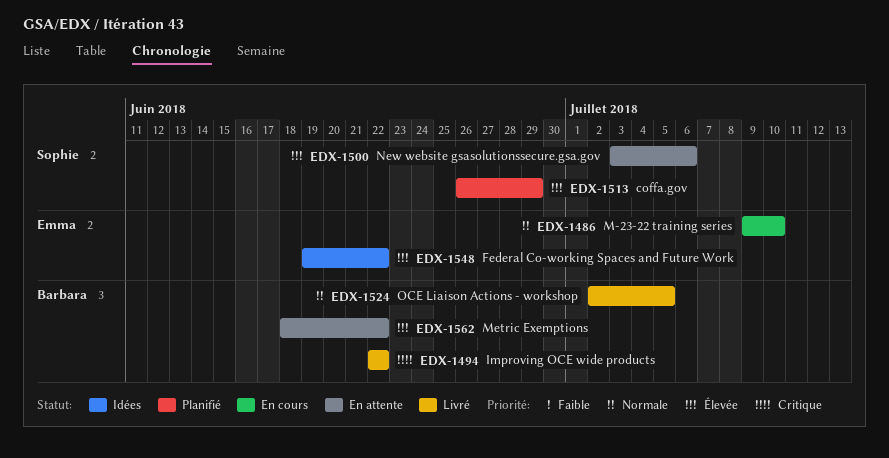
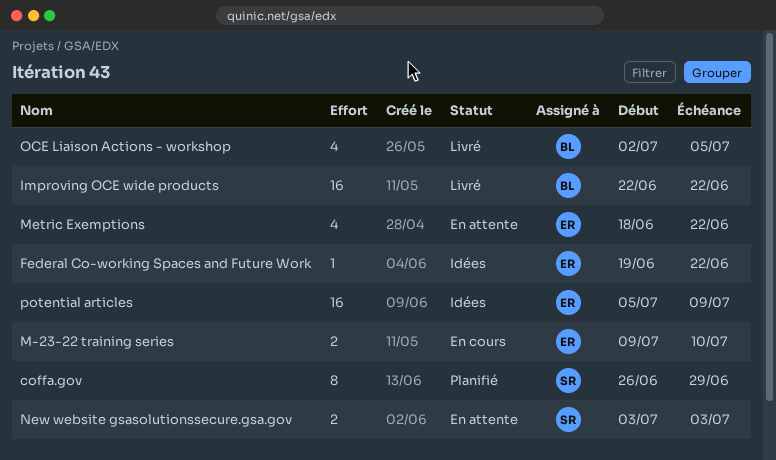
Metric Exemptions, owner: Barbara -> Emma
New website gsasolutionssecure.gsa.gov, due: Jul 6 -> Jul 3
potential articles: none -> present

